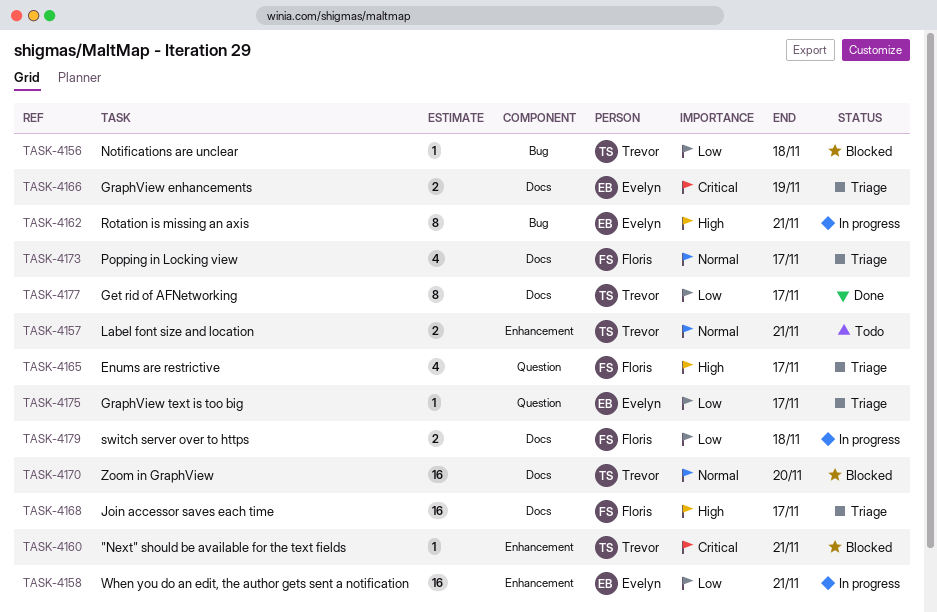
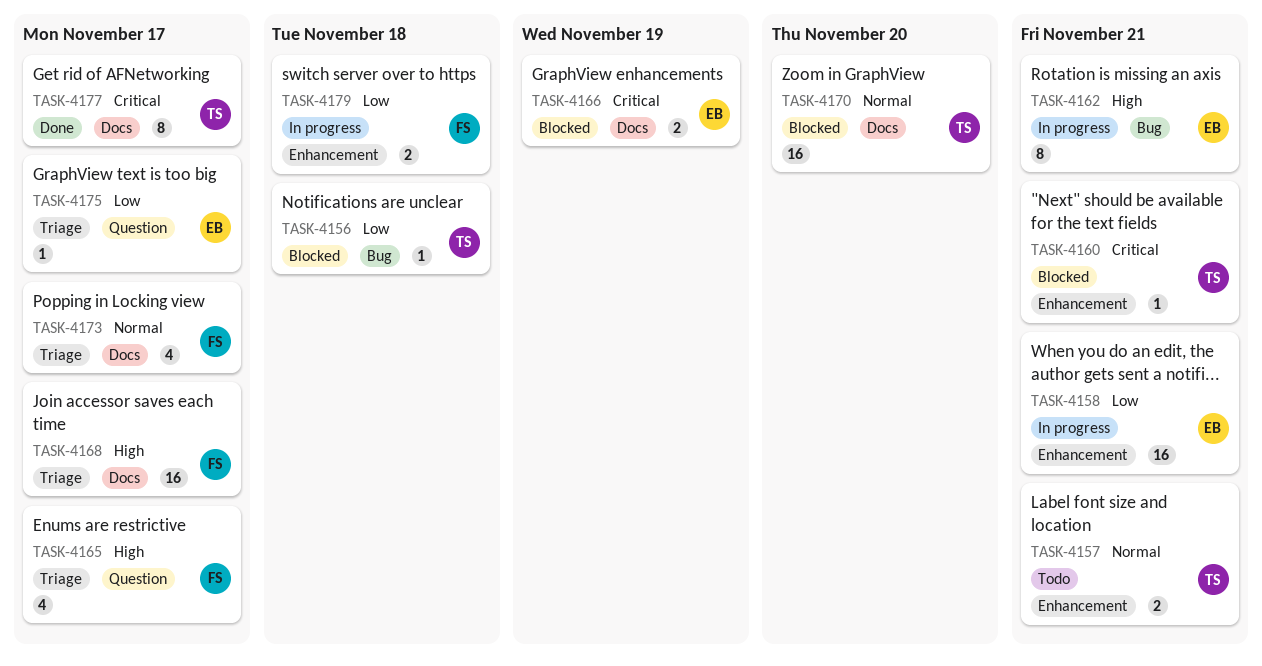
TASK-4166, status: Triage -> Blocked
TASK-4177, priority: Low -> Critical
TASK-4179, label: Docs -> Enhancement

